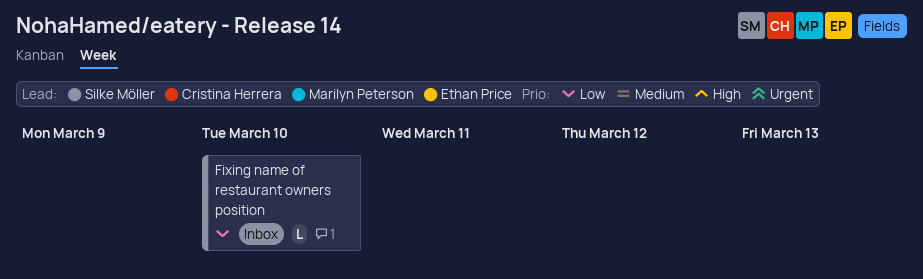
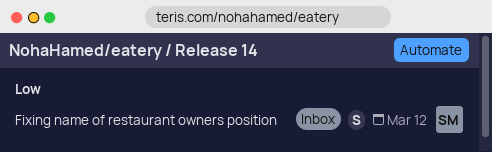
Fixing name of restaurant owners position, estimate: L -> S
Fixing name of restaurant owners position, due: Mar 10 -> Mar 12

